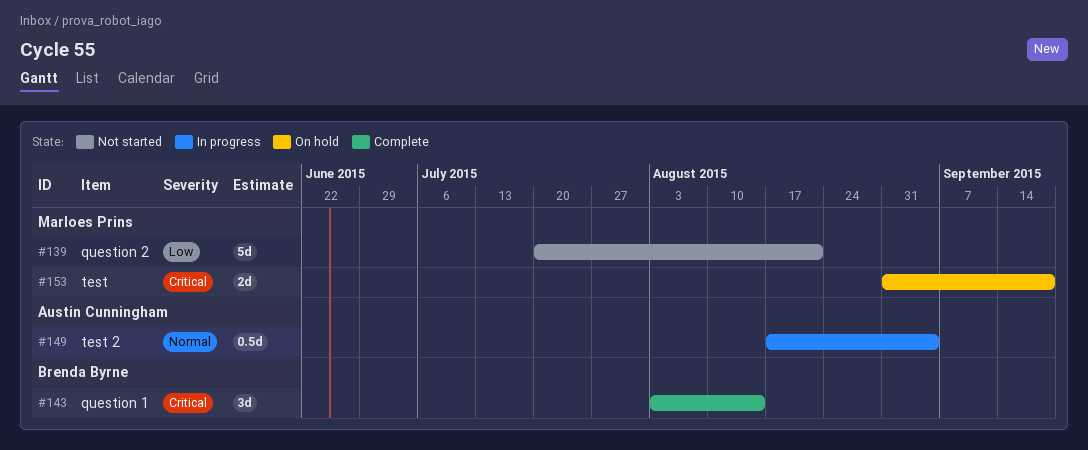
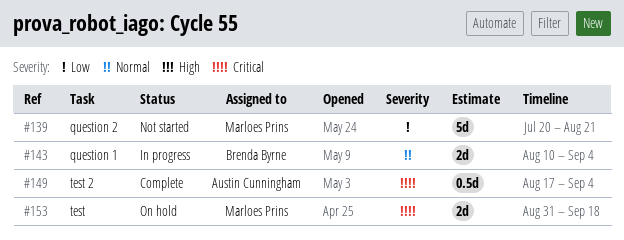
#143, status: Complete -> In progress
#143, priority: Critical -> Normal
#143, estimate: 3d -> 2d
#143, start: Aug 3 -> Aug 10
#143, due: Aug 14 -> Sep 4
#149, status: In progress -> Complete
#149, priority: Normal -> Critical

